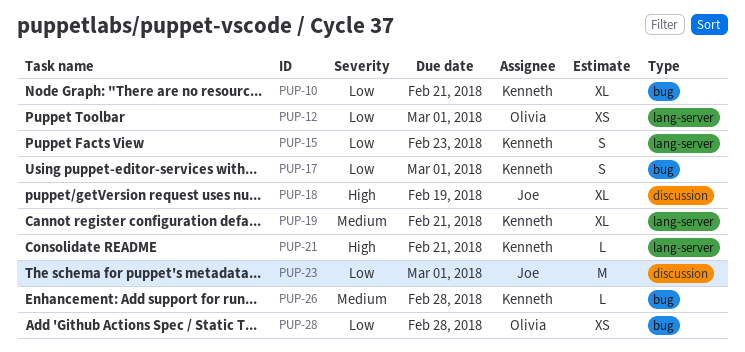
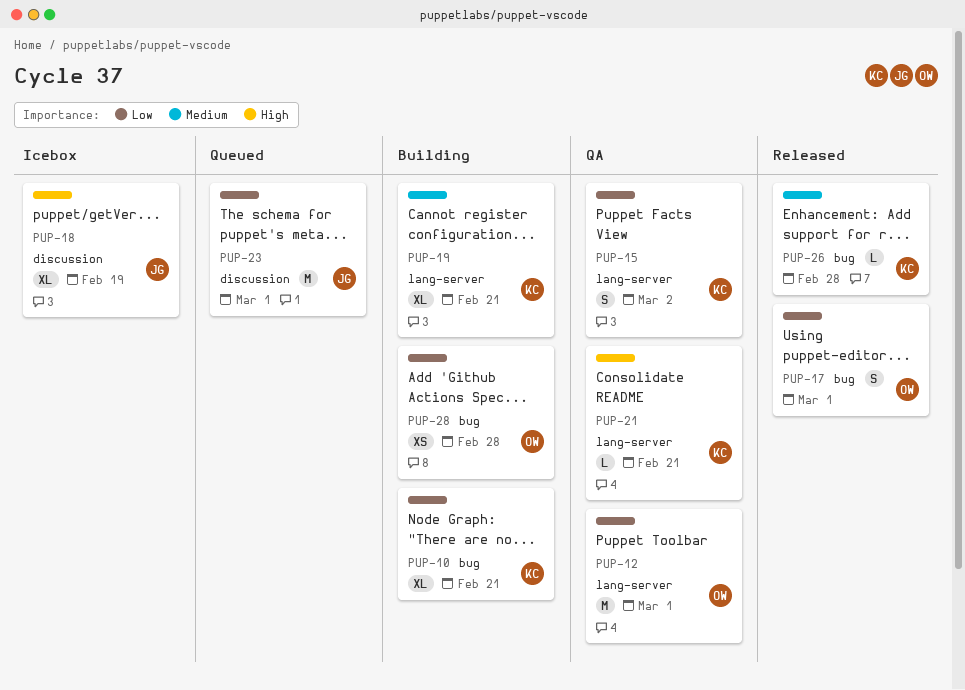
PUP-12, estimate: XS -> M
PUP-15, due: Feb 23 -> Mar 2
PUP-17, owner: Kenneth -> Olivia

